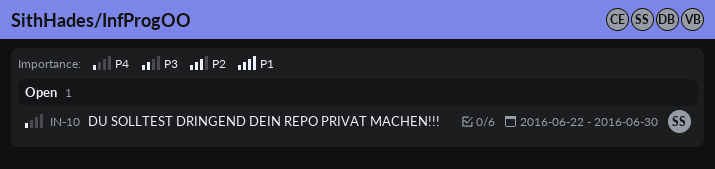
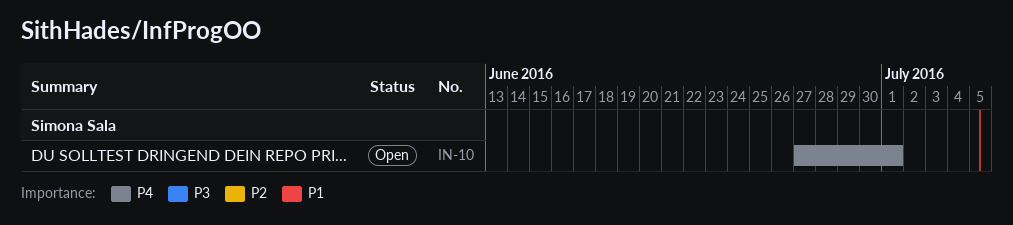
IN-10, start: Jun 22 -> Jun 27
IN-10, due: Jun 30 -> Jul 1

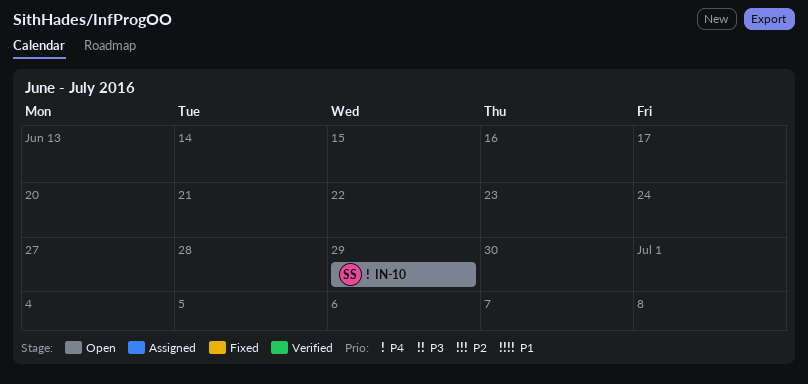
IN-10, start: Jun 27 -> Jun 29
IN-10, due: Jul 1 -> Jun 29

